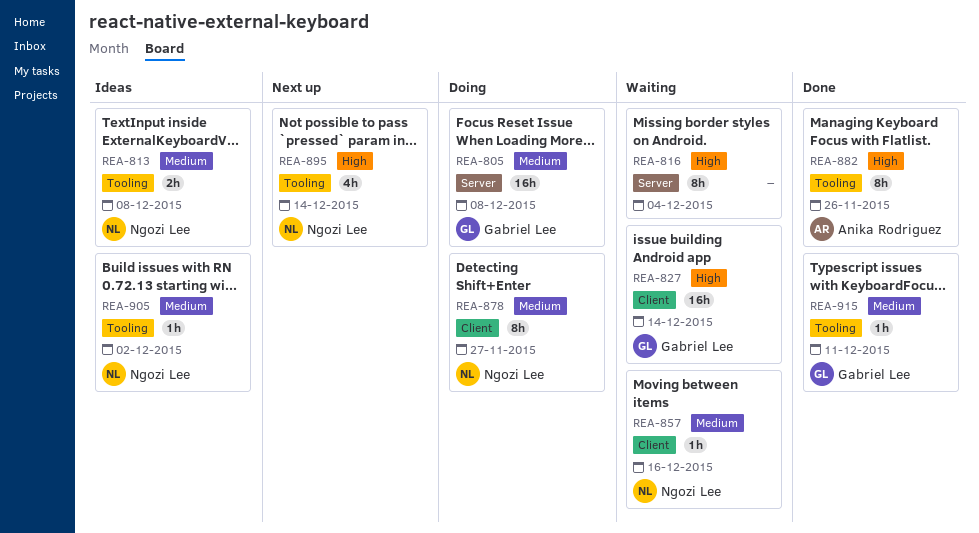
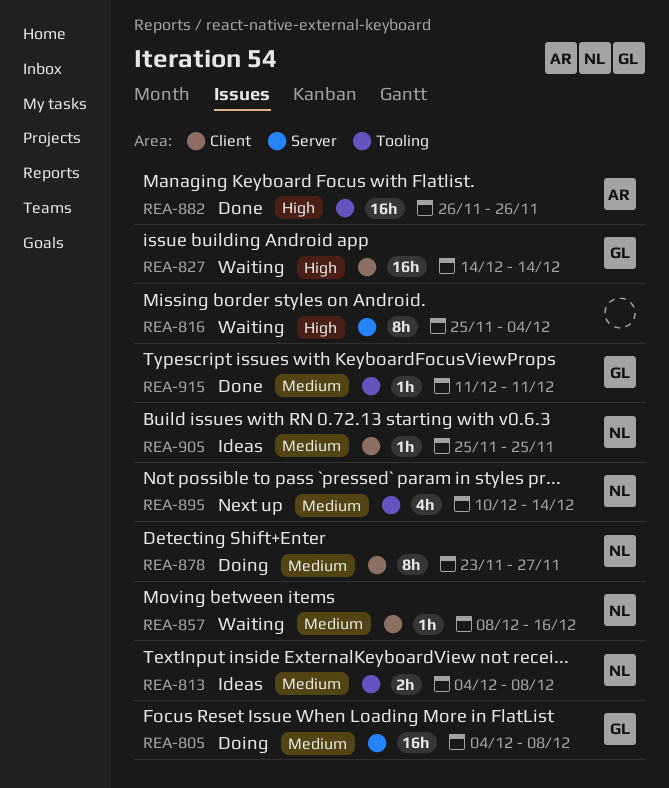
REA-882, estimate: 8h -> 16h
REA-895, priority: High -> Medium
REA-905, label: Tooling -> Client
REA-905, due: Dec 2 -> Nov 25

